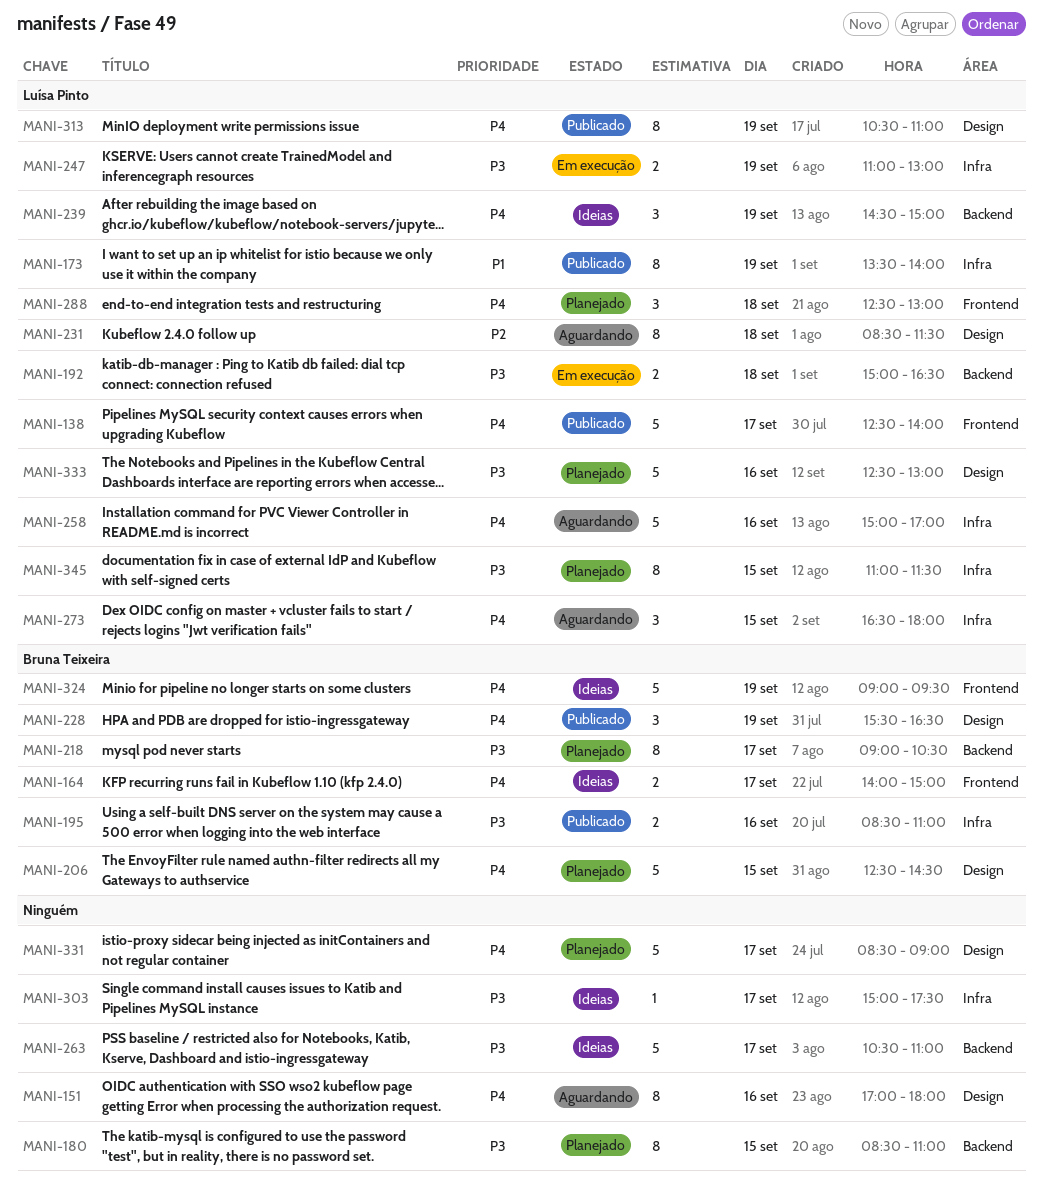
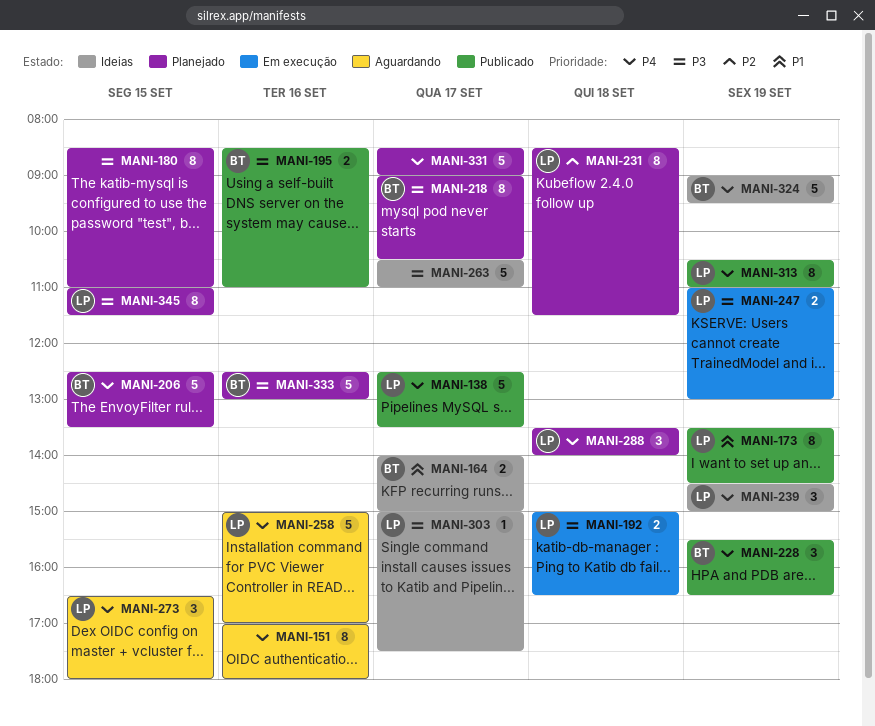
MANI-138, ends: 14:00 -> 13:30
MANI-164, priority: P4 -> P1
MANI-173, ends: 14:00 -> 14:30
MANI-206, ends: 14:30 -> 13:30
MANI-231, status: Aguardando -> Planejado
MANI-288, begins: 12:30 -> 13:30
MANI-288, ends: 13:00 -> 14:00
MANI-303, owner: none -> Luísa Pinto
MANI-333, owner: Luísa Pinto -> Bruna Teixeira

